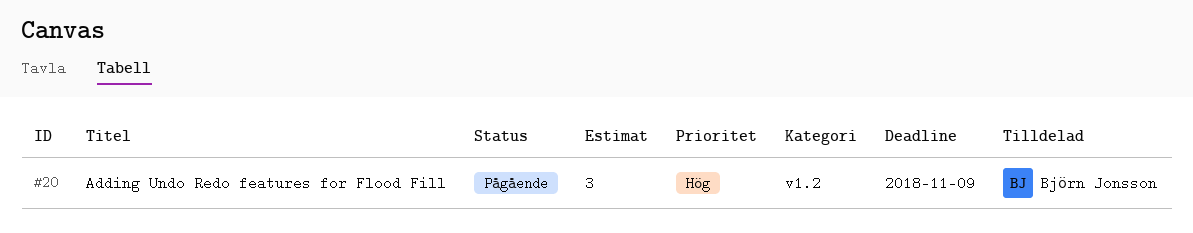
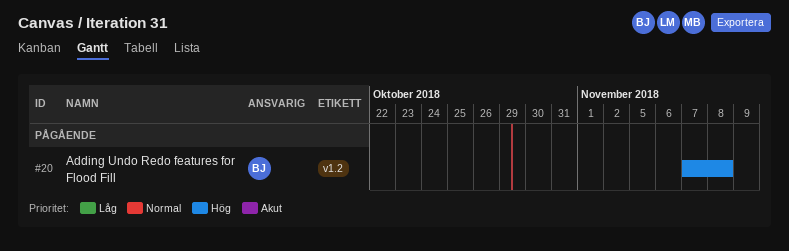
#20, due: Nov 9 -> Nov 8

